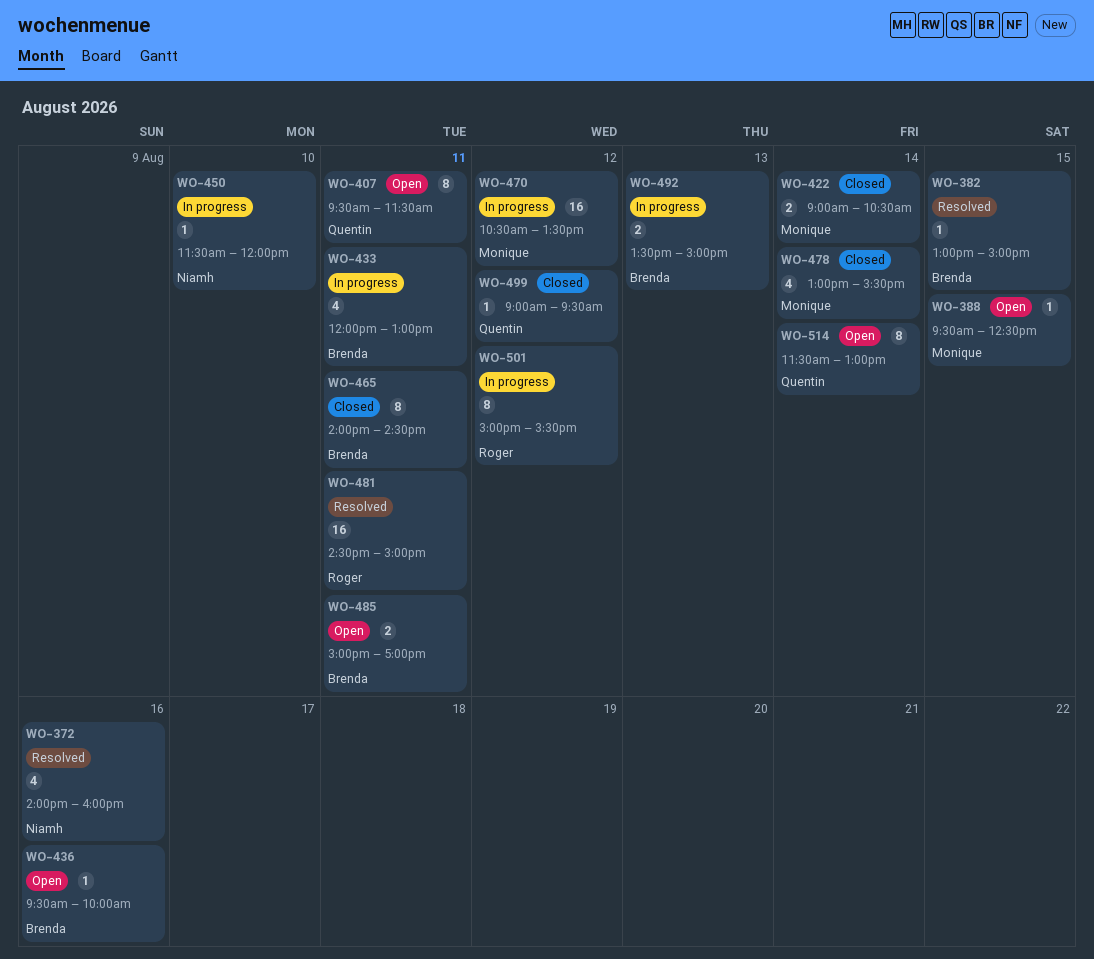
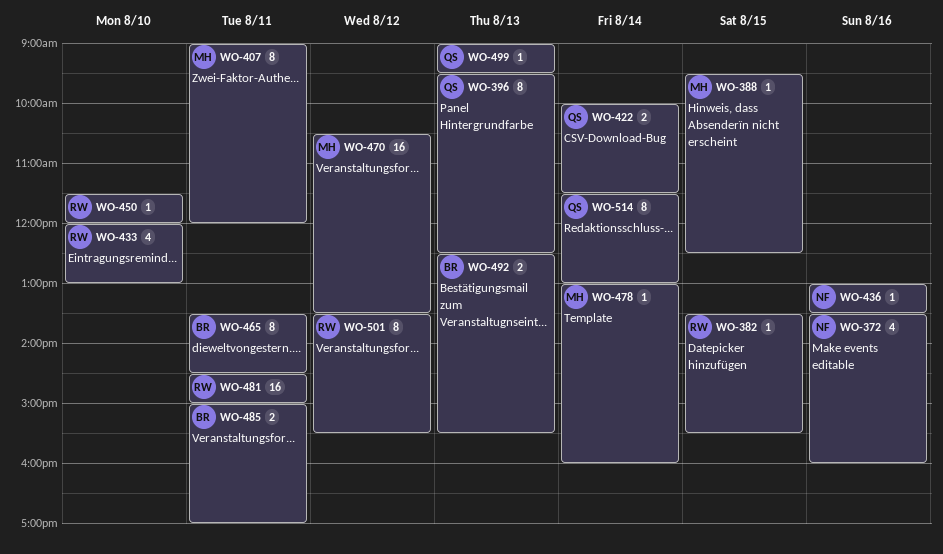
WO-372, begins: 14:00 -> 13:30
WO-382, owner: Brenda -> Roger
WO-382, begins: 13:00 -> 13:30
WO-382, ends: 15:00 -> 15:30
WO-396: none -> present
WO-407, owner: Quentin -> Monique
WO-407, begins: 09:30 -> 09:00
WO-407, ends: 11:30 -> 12:00
WO-422, owner: Monique -> Quentin
WO-422, begins: 09:00 -> 10:00
WO-422, ends: 10:30 -> 11:30
WO-433, owner: Brenda -> Roger
WO-433, day: Aug 11 -> Aug 10
WO-436, owner: Brenda -> Niamh
WO-436, begins: 09:30 -> 13:00
WO-436, ends: 10:00 -> 13:30
WO-450, owner: Niamh -> Roger
WO-465, begins: 14:00 -> 13:30
WO-478, estimate: 4 -> 1
WO-478, ends: 15:30 -> 16:00
WO-492, begins: 13:30 -> 12:30
WO-492, ends: 15:00 -> 15:30
WO-499, day: Aug 12 -> Aug 13
WO-501, begins: 15:00 -> 13:30

